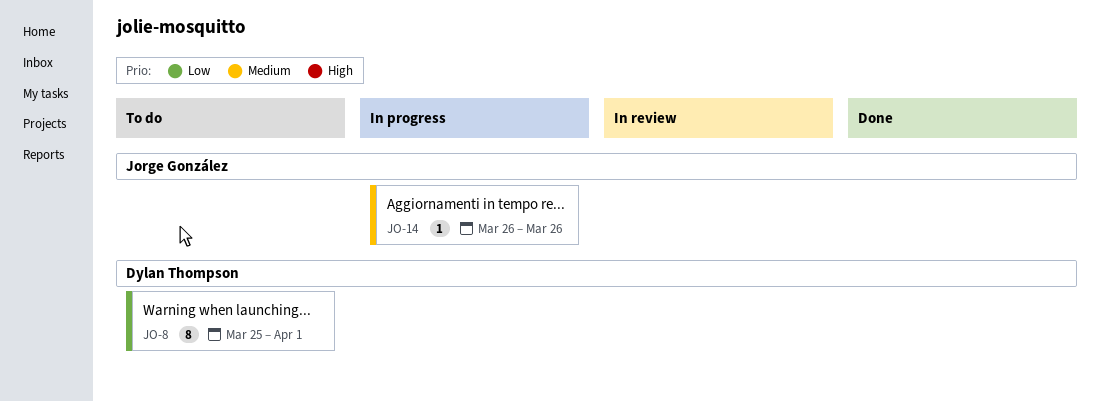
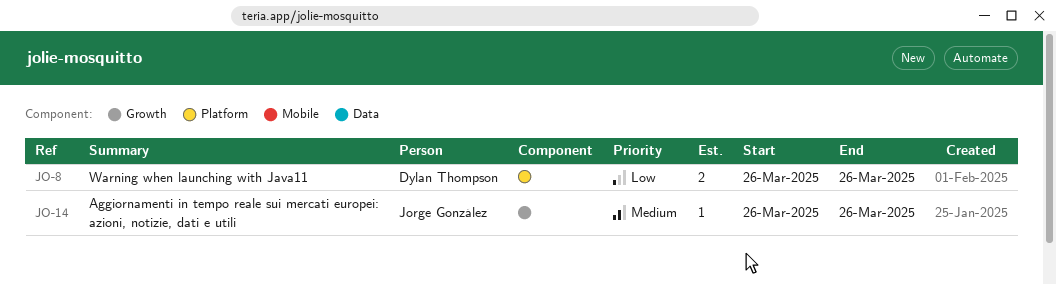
JO-8, estimate: 8 -> 2
JO-8, start: Mar 25 -> Mar 26
JO-8, due: Apr 1 -> Mar 26

